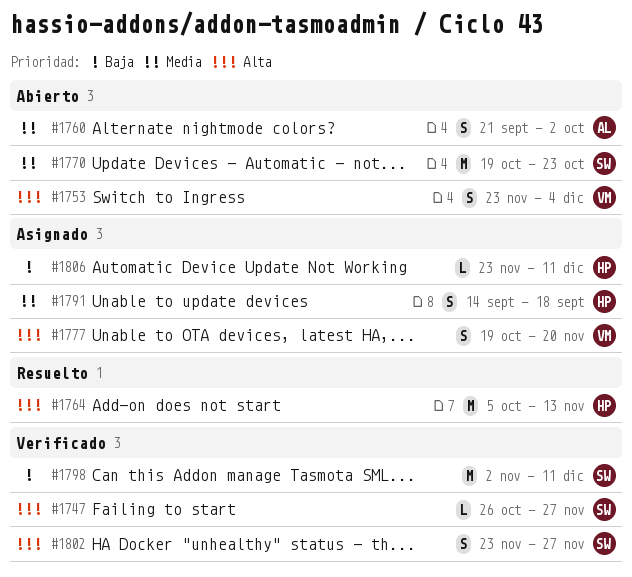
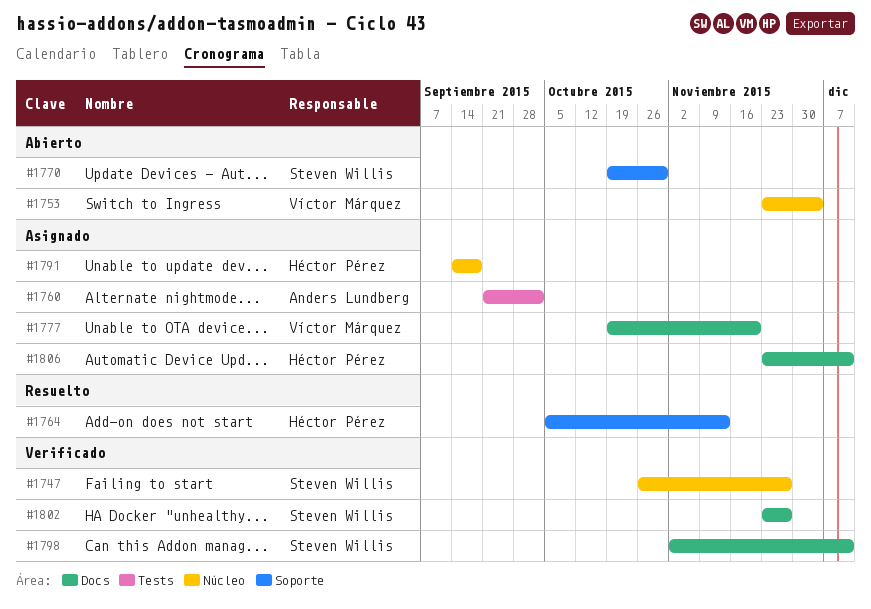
#1760, status: Abierto -> Asignado
#1770, due: Oct 23 -> Oct 30

